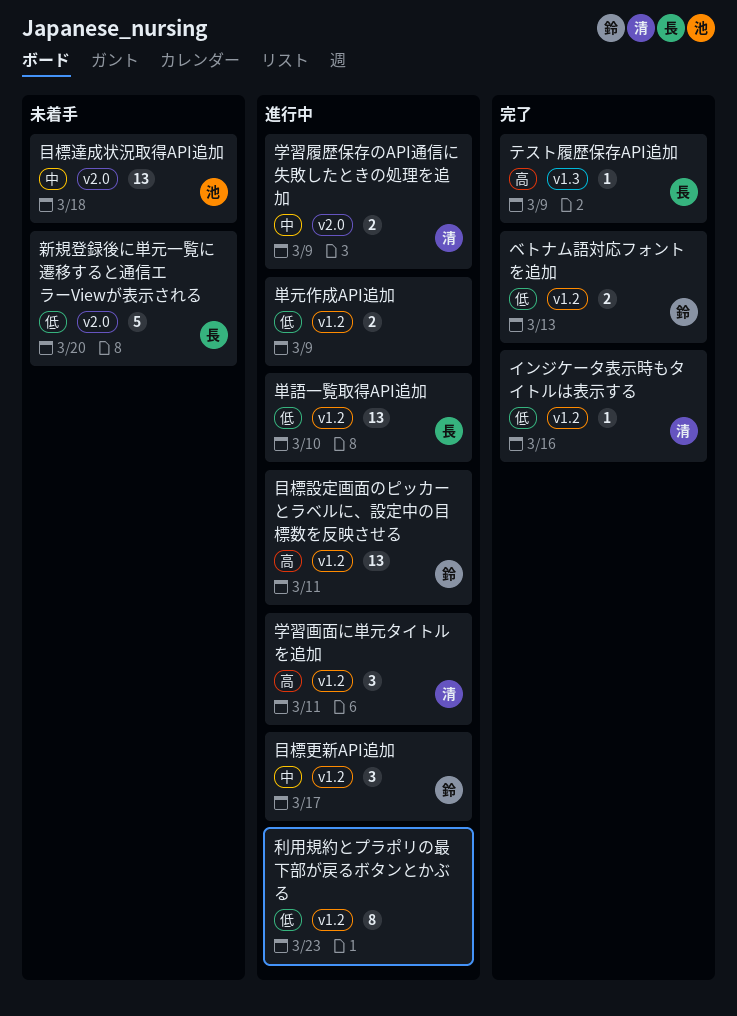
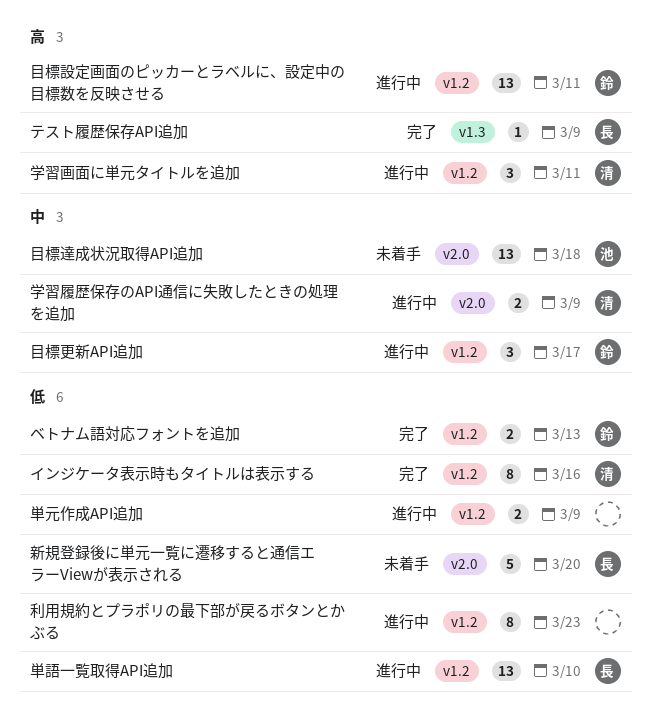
インジケータ表示時もタイトルは表示する, estimate: 1 -> 8

